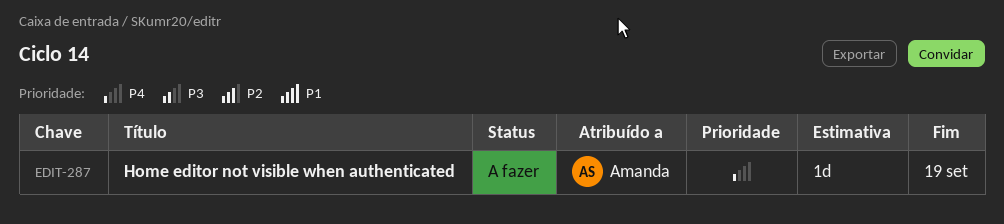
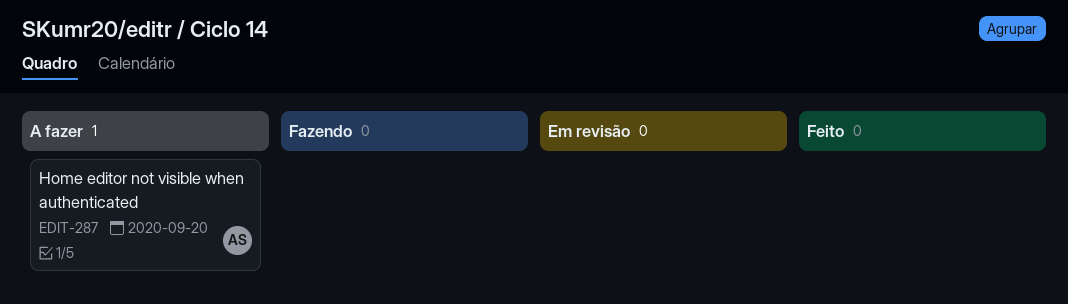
EDIT-287, due: Sep 19 -> Sep 20

